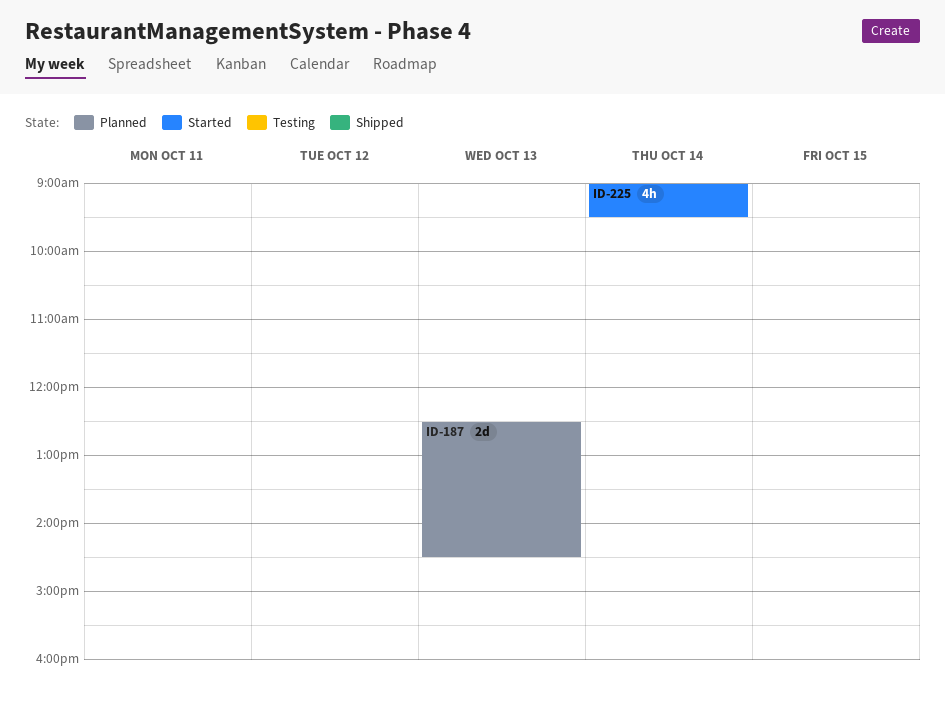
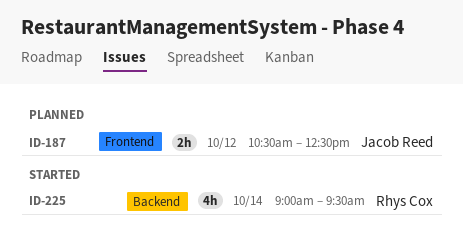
ID-187, estimate: 2d -> 2h
ID-187, day: Oct 13 -> Oct 12
ID-187, begins: 12:30 -> 10:30
ID-187, ends: 14:30 -> 12:30

